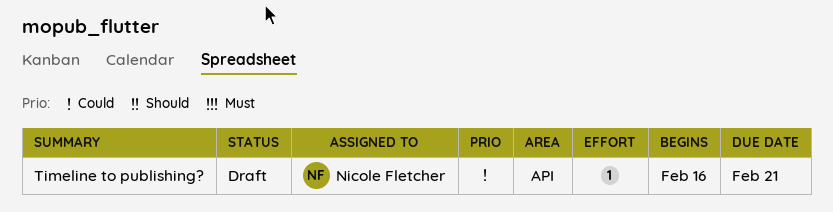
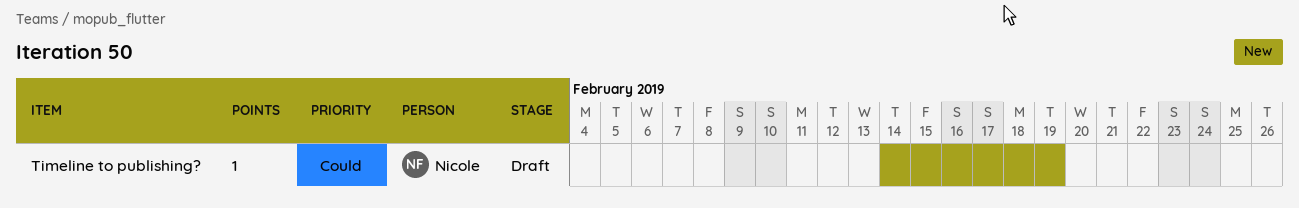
Timeline to publishing?, start: Feb 16 -> Feb 14
Timeline to publishing?, due: Feb 21 -> Feb 19

